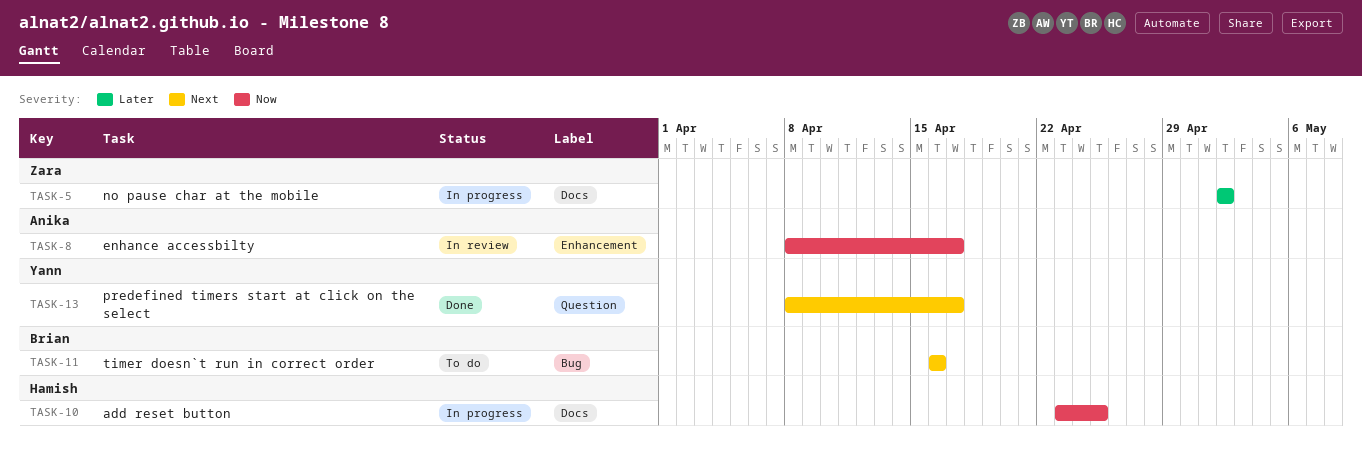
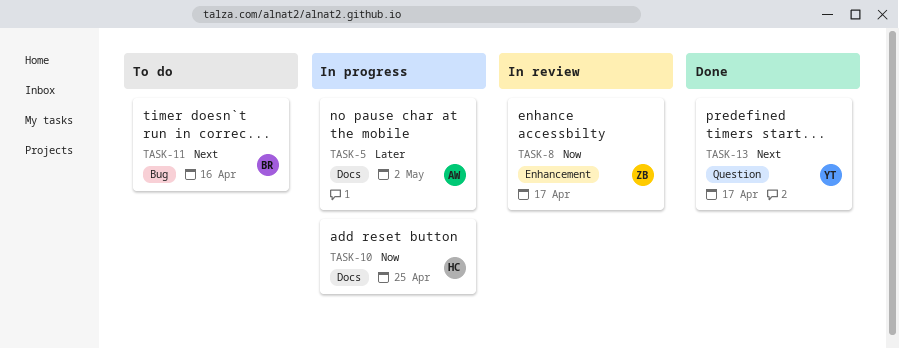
TASK-5, owner: Zara -> Anika
TASK-8, owner: Anika -> Zara

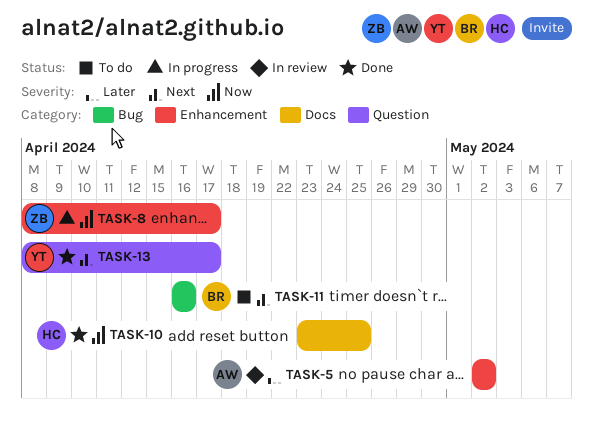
TASK-5, status: In progress -> In review
TASK-5, label: Docs -> Enhancement
TASK-8, status: In review -> In progress
TASK-10, status: In progress -> Done

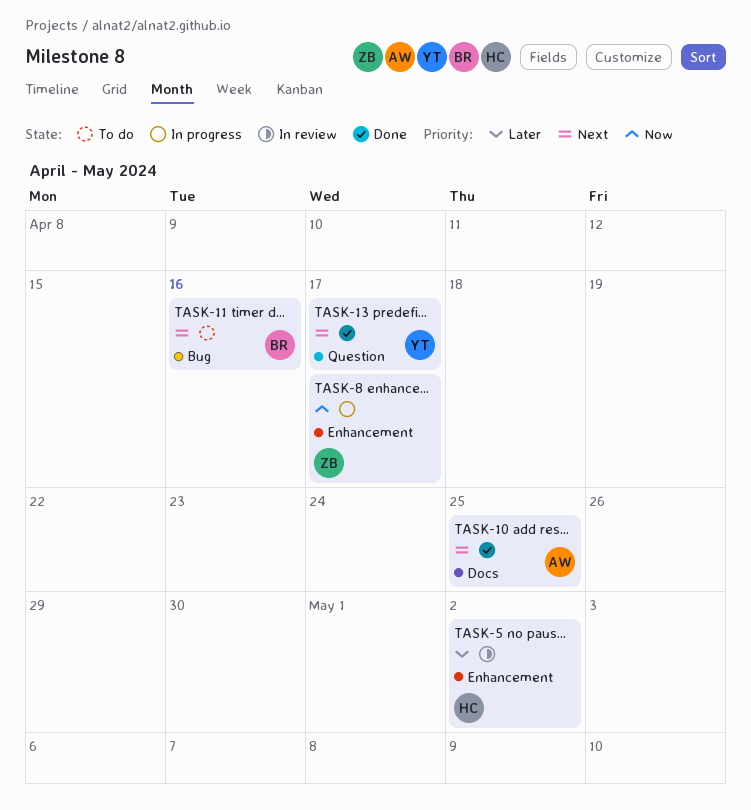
TASK-5, owner: AW -> HC
TASK-10, owner: HC -> AW
TASK-10, priority: Now -> Next

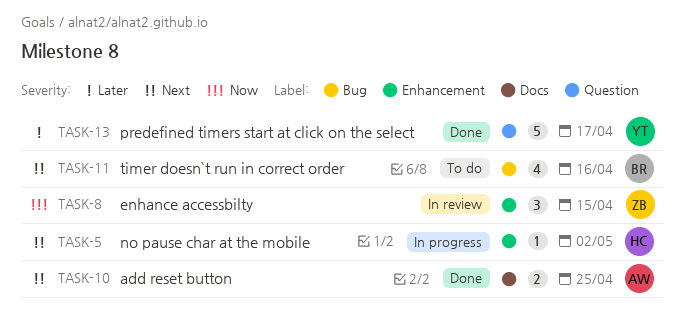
TASK-5, status: In review -> In progress
TASK-5, priority: Later -> Next
TASK-8, status: In progress -> In review
TASK-8, due: Apr 17 -> Apr 15
TASK-13, priority: Next -> Later

